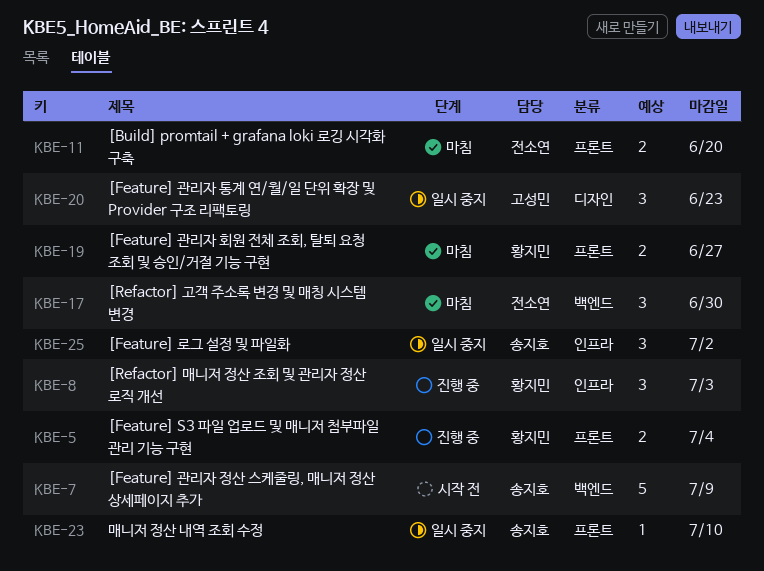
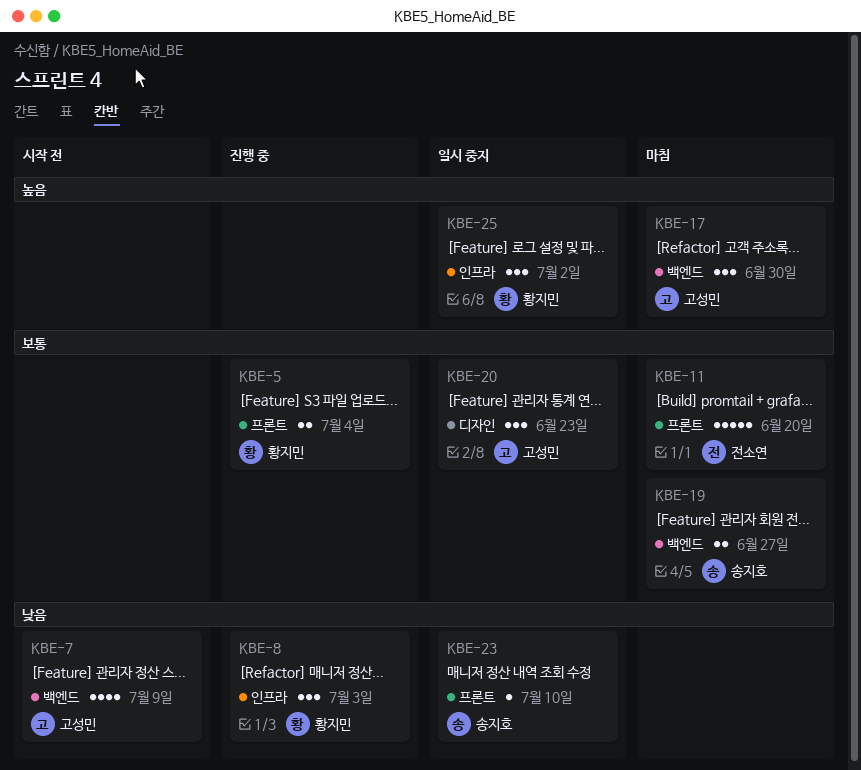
KBE-7, owner: 송지호 -> 고성민
KBE-7, estimate: 5 -> 4
KBE-11, estimate: 2 -> 5
KBE-17, owner: 전소연 -> 고성민
KBE-19, owner: 황지민 -> 송지호
KBE-19, label: 프론트 -> 백엔드
KBE-25, owner: 송지호 -> 황지민

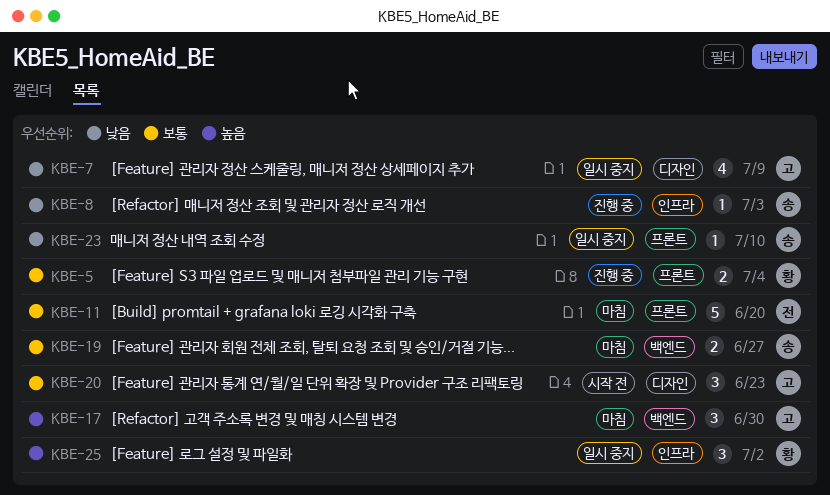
KBE-7, status: 시작 전 -> 일시 중지
KBE-7, label: 백엔드 -> 디자인
KBE-8, owner: 황지민 -> 송지호
KBE-8, estimate: 3 -> 1
KBE-20, status: 일시 중지 -> 시작 전

